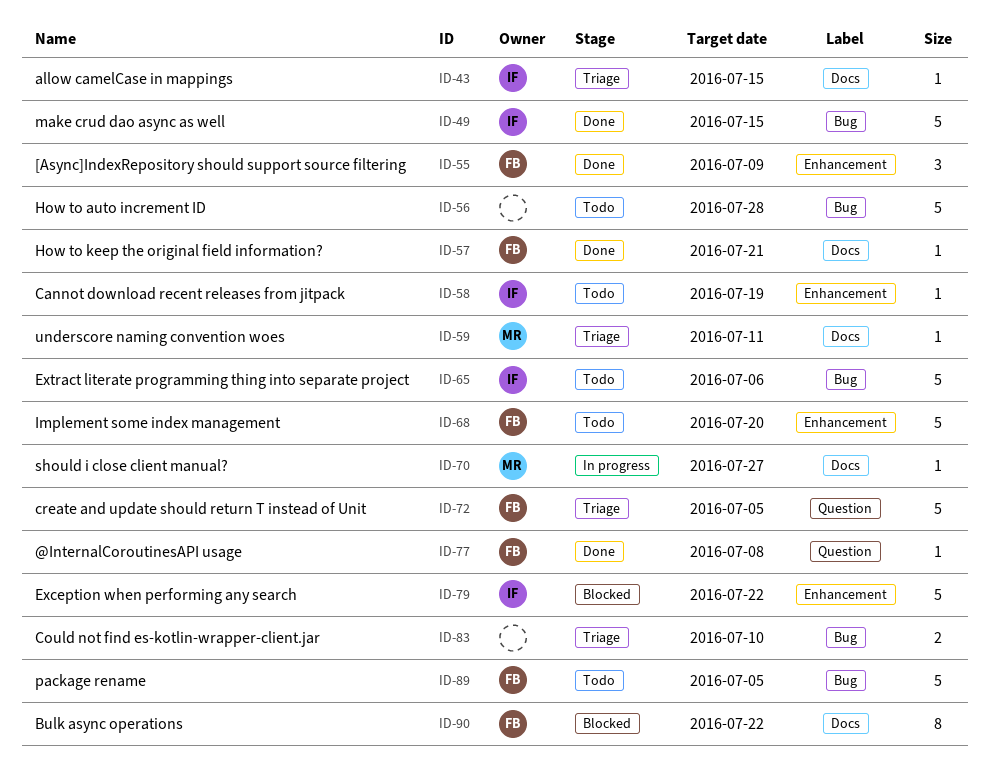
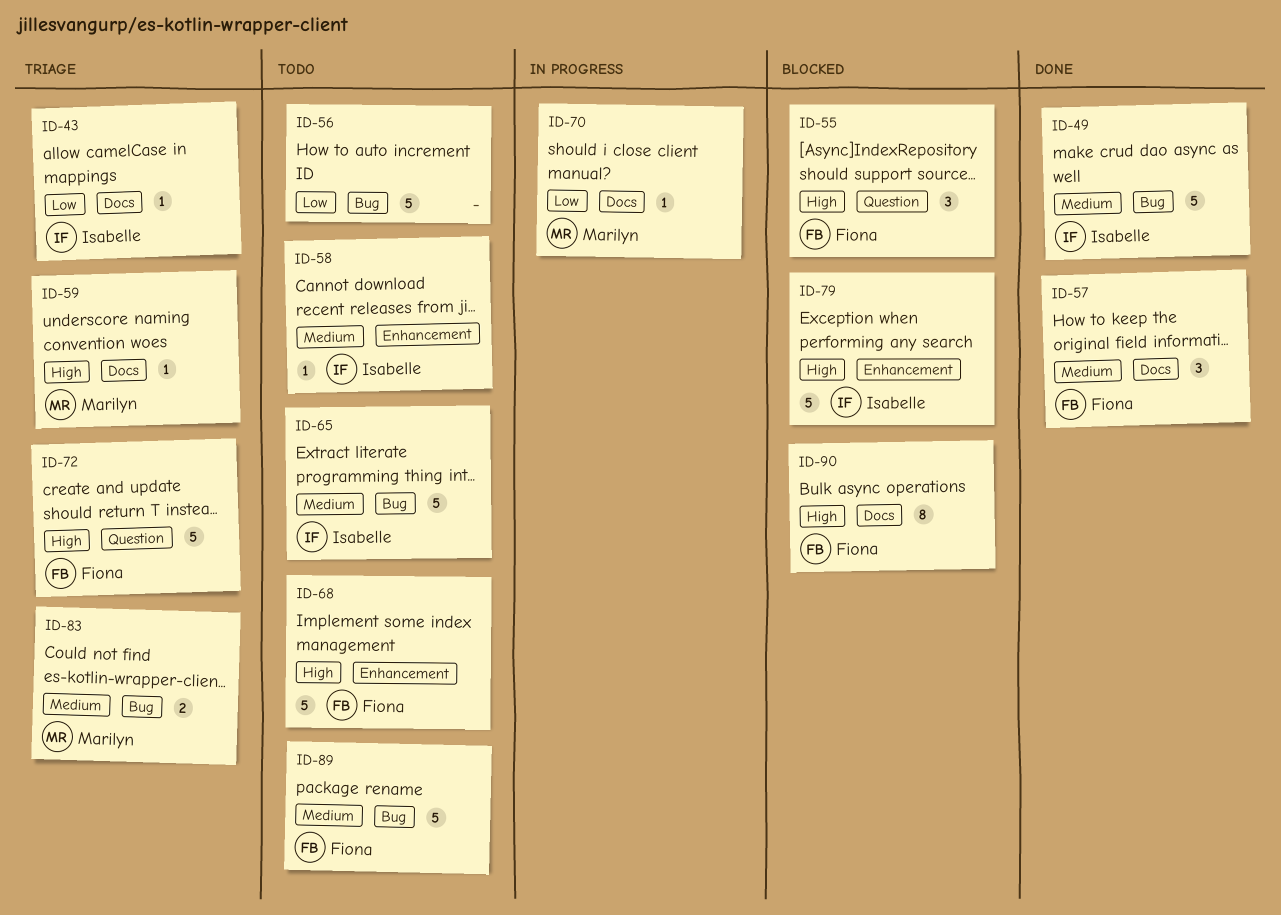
ID-55, status: Done -> Blocked
ID-55, label: Enhancement -> Question
ID-57, estimate: 1 -> 3
ID-77: present -> none
ID-83, owner: none -> Marilyn

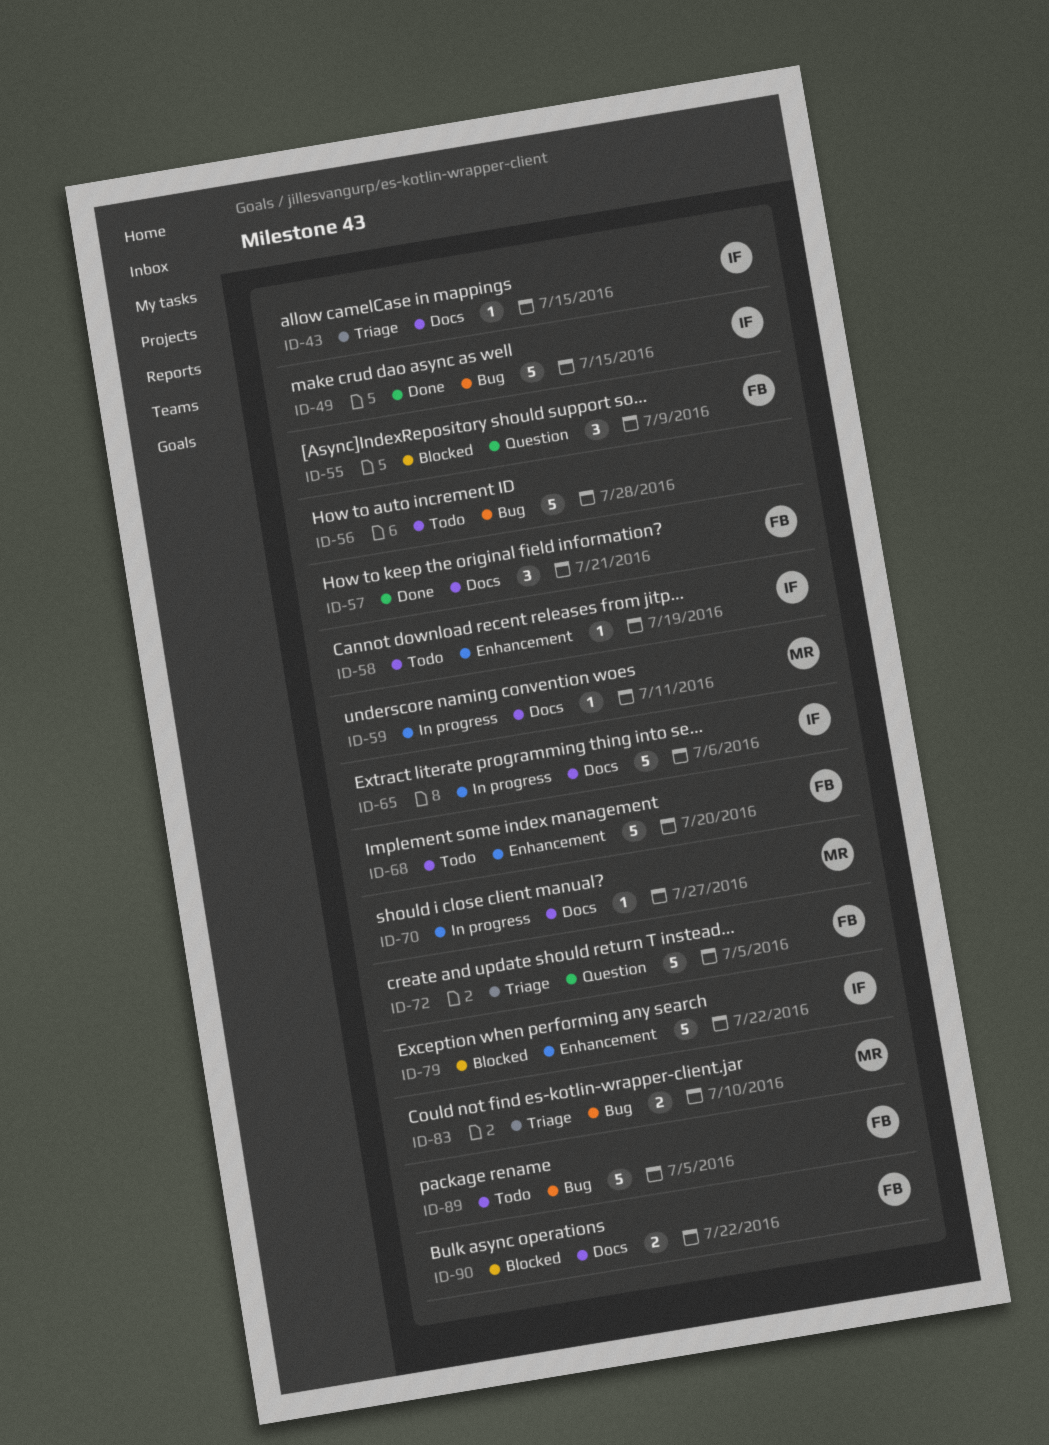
ID-59, status: Triage -> In progress
ID-65, status: Todo -> In progress
ID-65, label: Bug -> Docs
ID-90, estimate: 8 -> 2

